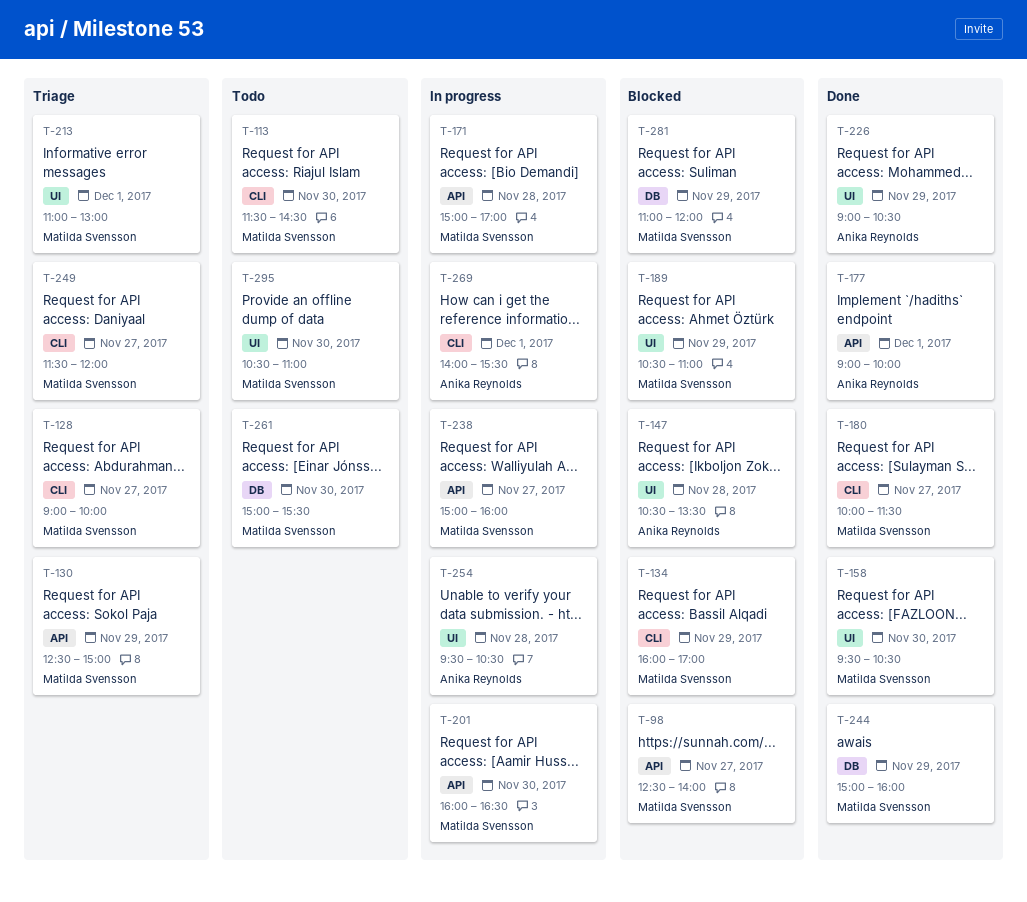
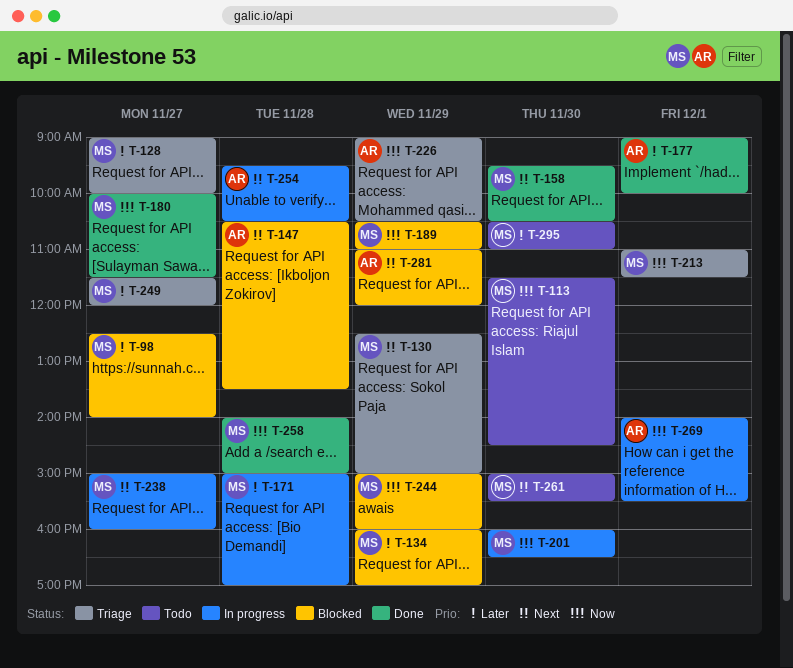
T-213, ends: 13:00 -> 11:30
T-226, status: Done -> Triage
T-244, status: Done -> Blocked
T-258: none -> present
T-281, owner: Matilda Svensson -> Anika Reynolds

